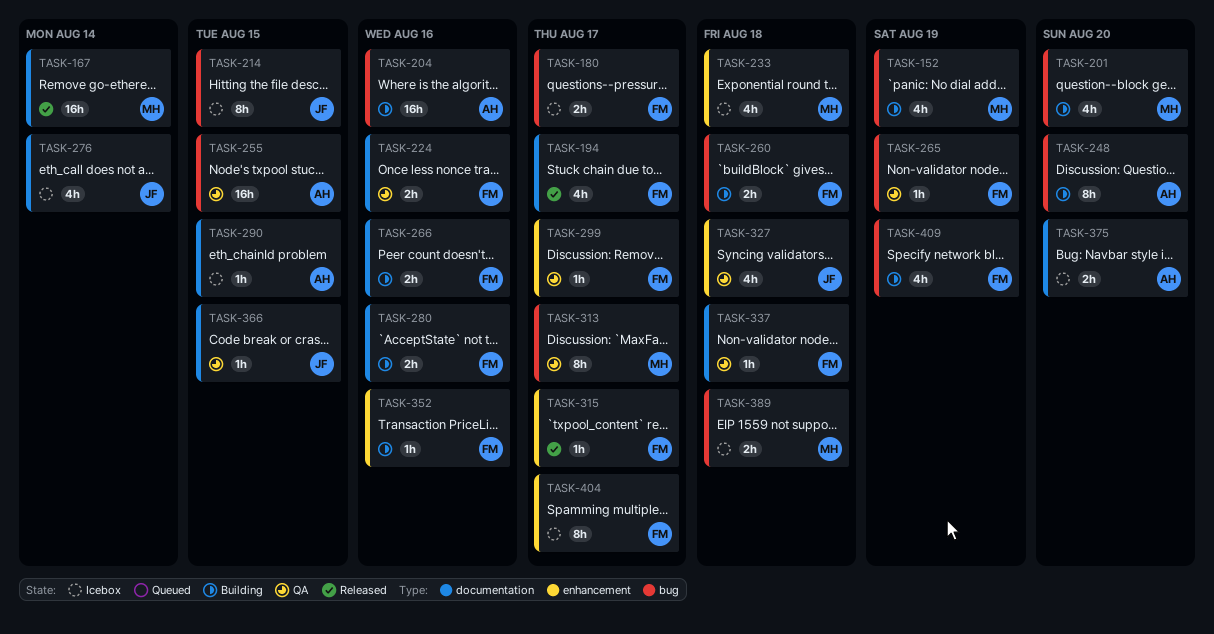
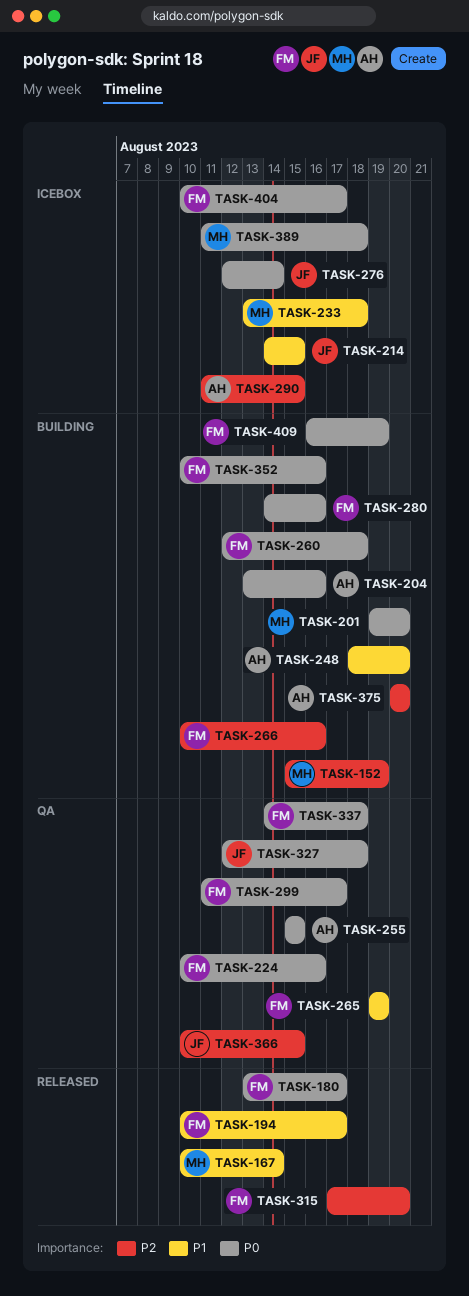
TASK-180, status: Icebox -> Released
TASK-313: present -> none
TASK-315, due: Aug 17 -> Aug 20
TASK-375, status: Icebox -> Building

